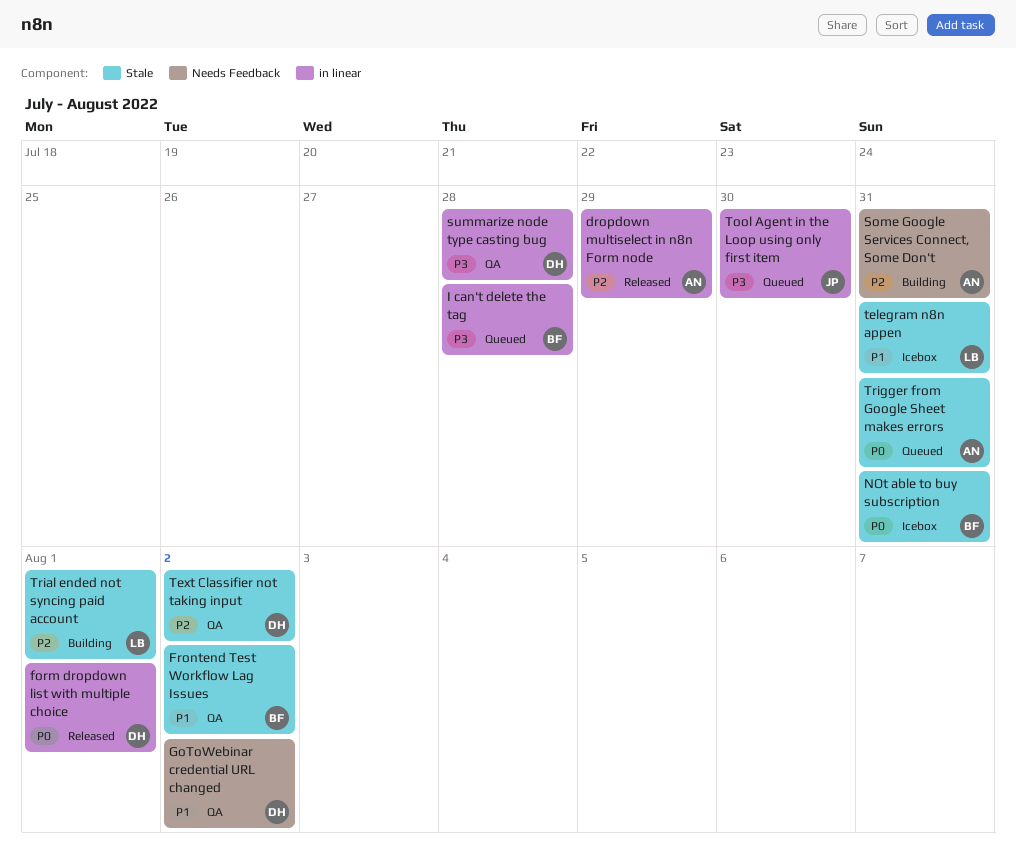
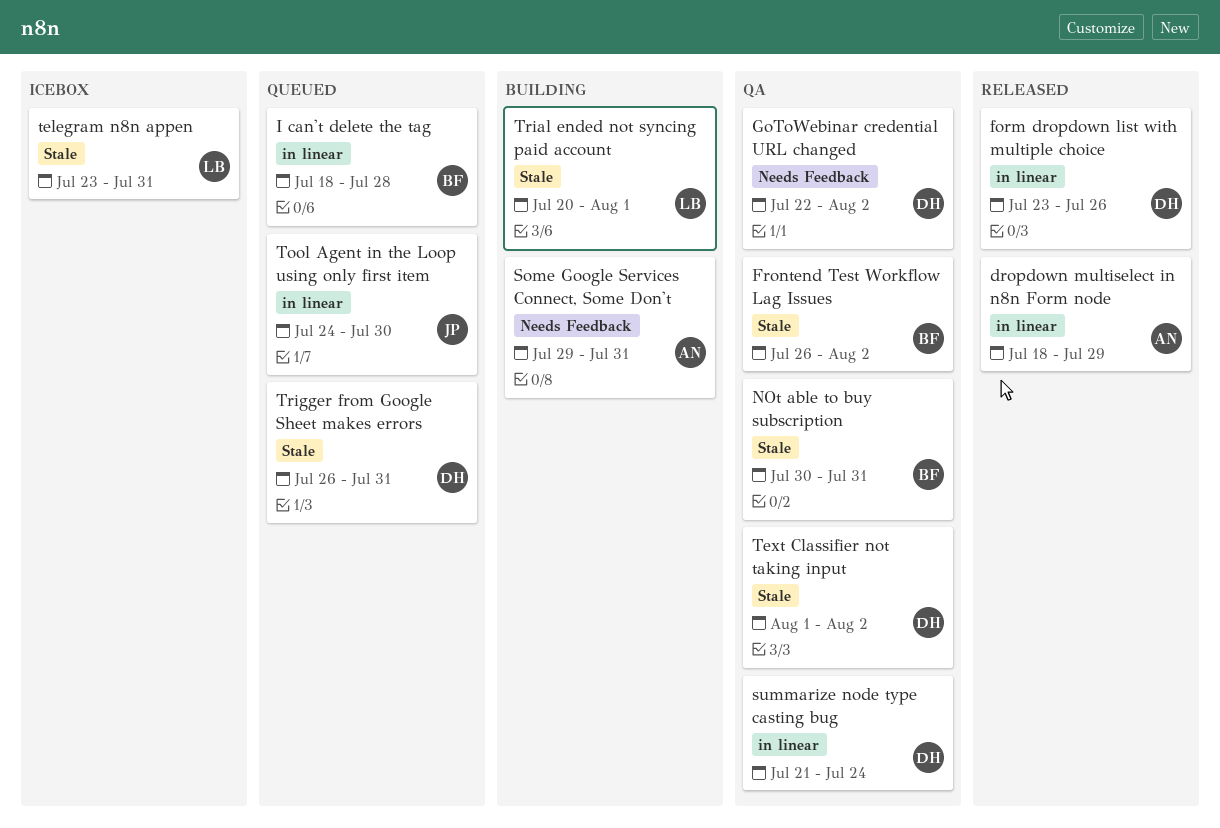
form dropdown list with multiple choice, due: Aug 1 -> Jul 26
NOt able to buy subscription, status: Icebox -> QA
summarize node type casting bug, due: Jul 28 -> Jul 24
Trigger from Google Sheet makes errors, owner: AN -> DH

